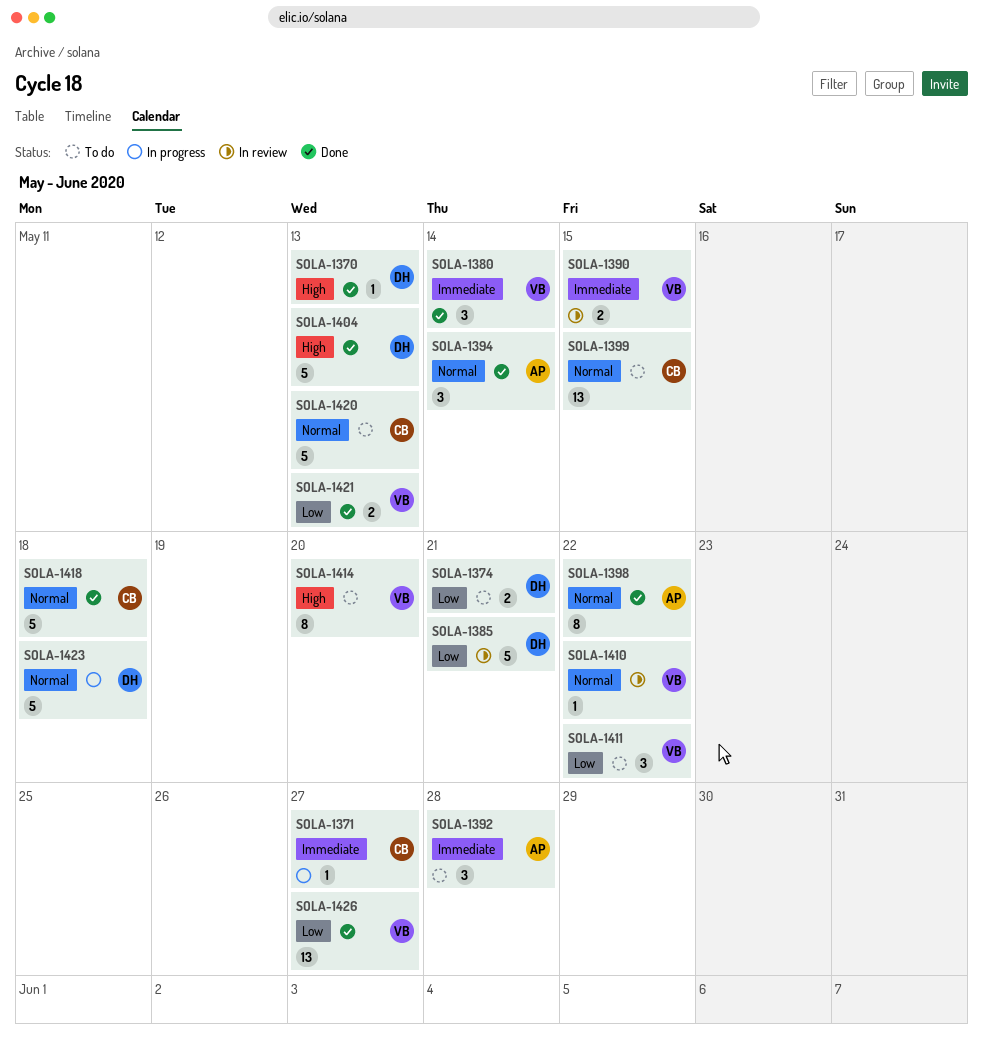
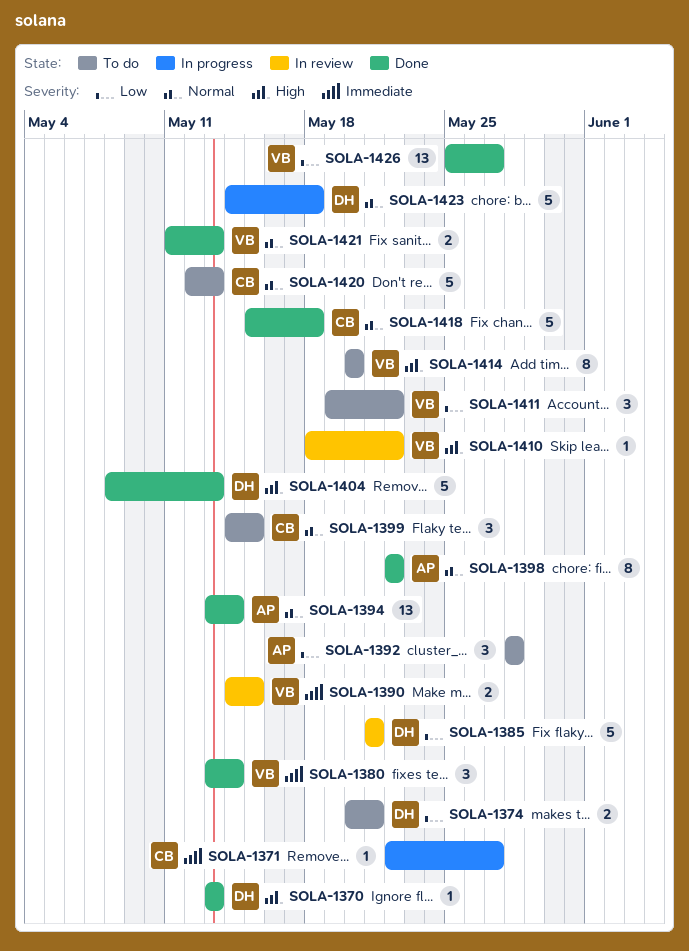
SOLA-1392, priority: Immediate -> Low
SOLA-1394, estimate: 3 -> 13
SOLA-1399, estimate: 13 -> 3
SOLA-1410, priority: Normal -> High
SOLA-1421, priority: Low -> Normal

